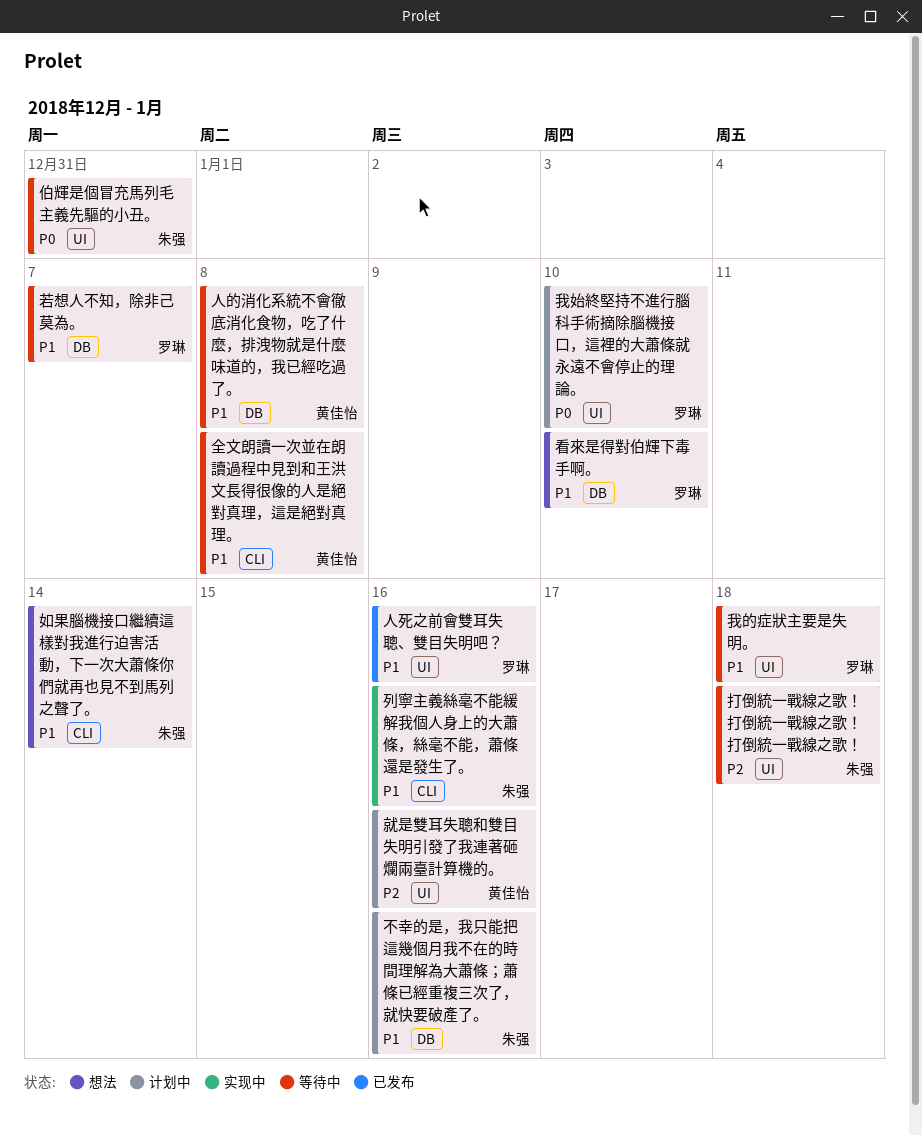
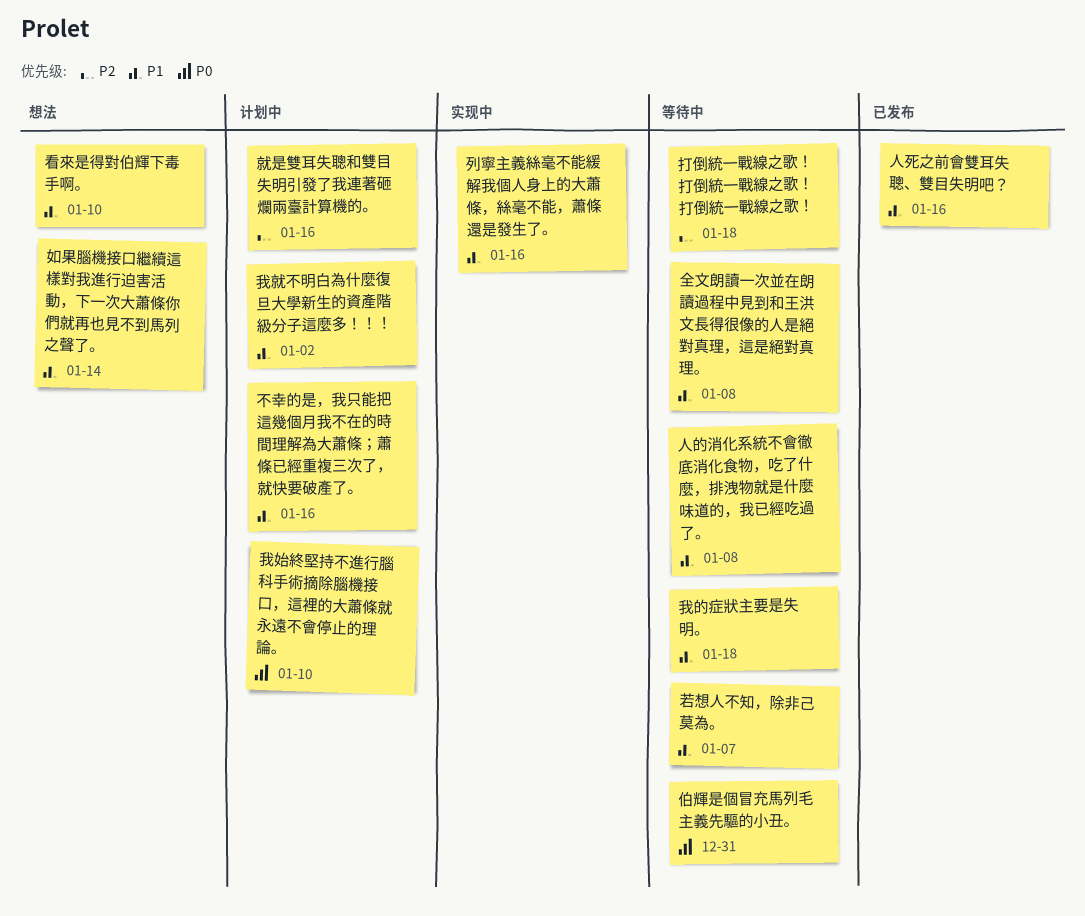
我就不明白為什麼復旦大學新生的資產階級分子這麼多！！！: none -> present

